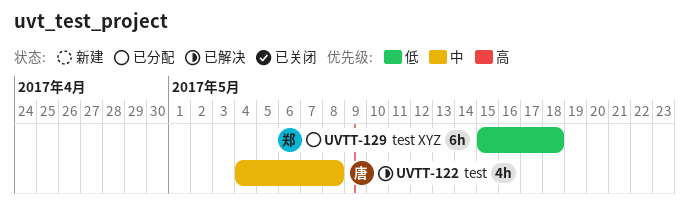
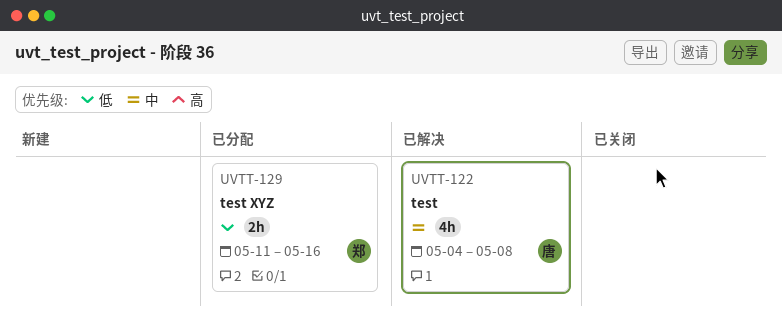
UVTT-129, estimate: 6h -> 2h
UVTT-129, start: May 15 -> May 11
UVTT-129, due: May 18 -> May 16

